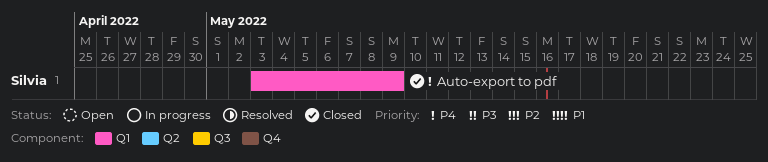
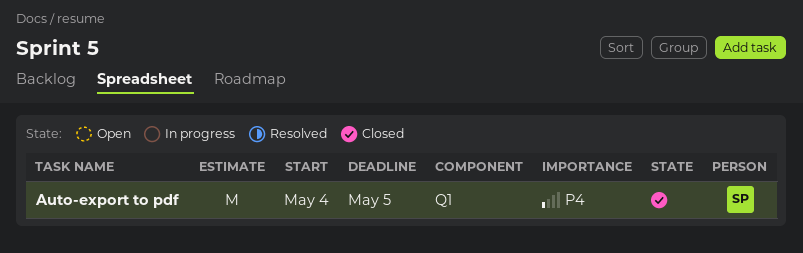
Auto-export to pdf, start: May 3 -> May 4
Auto-export to pdf, due: May 9 -> May 5

